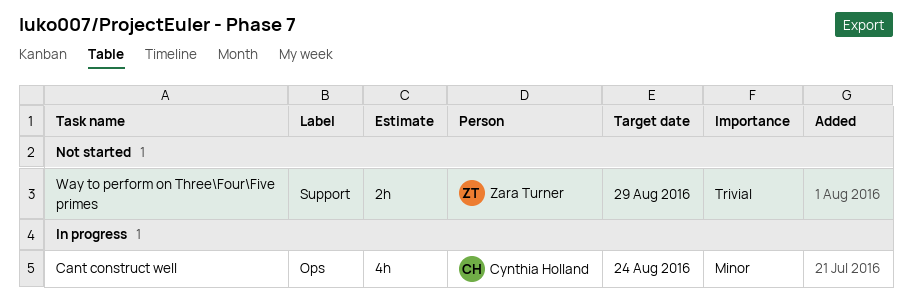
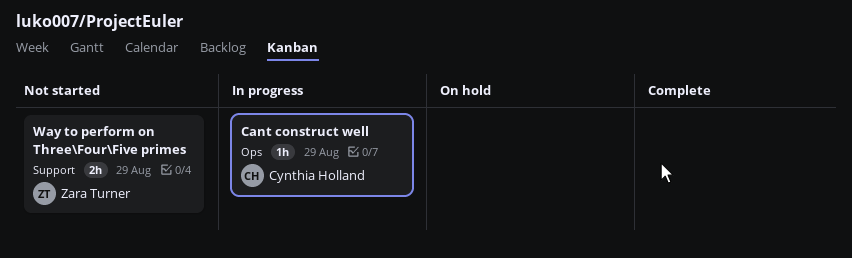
Cant construct well, estimate: 4h -> 1h
Cant construct well, due: Aug 24 -> Aug 29

